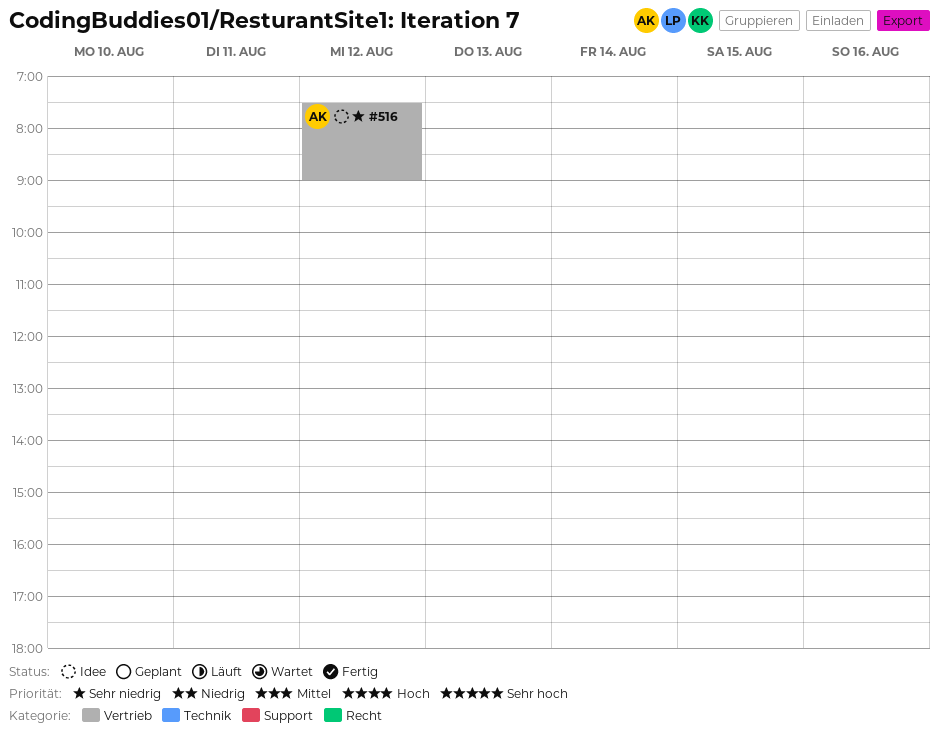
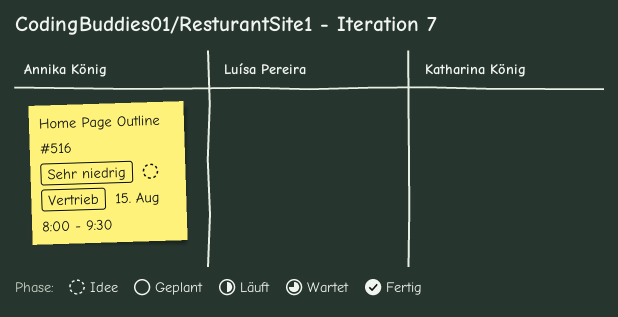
#516, day: Aug 12 -> Aug 15
#516, begins: 07:30 -> 08:00
#516, ends: 09:00 -> 09:30

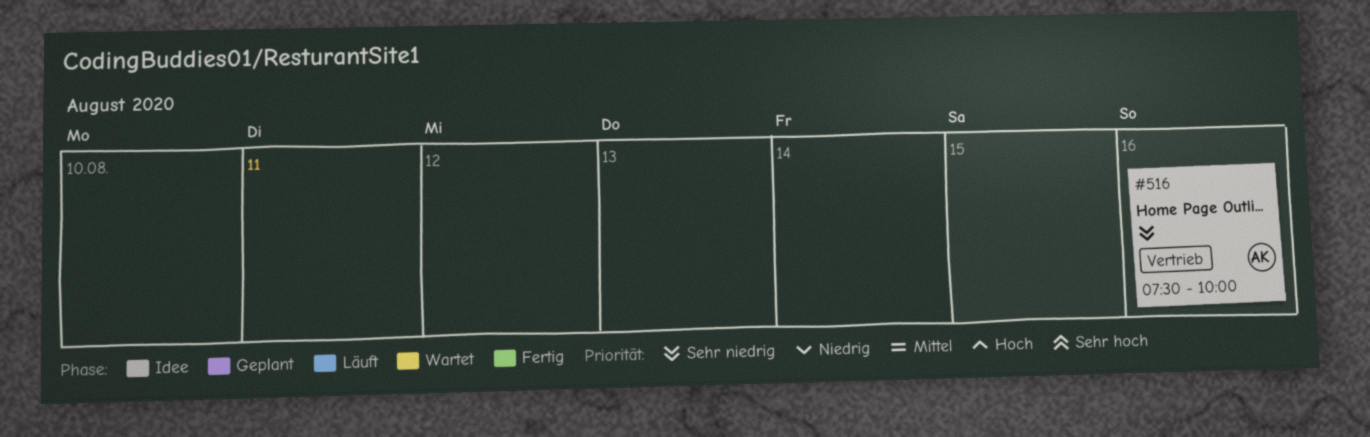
#516, day: Aug 15 -> Aug 16
#516, begins: 08:00 -> 07:30
#516, ends: 09:30 -> 10:00

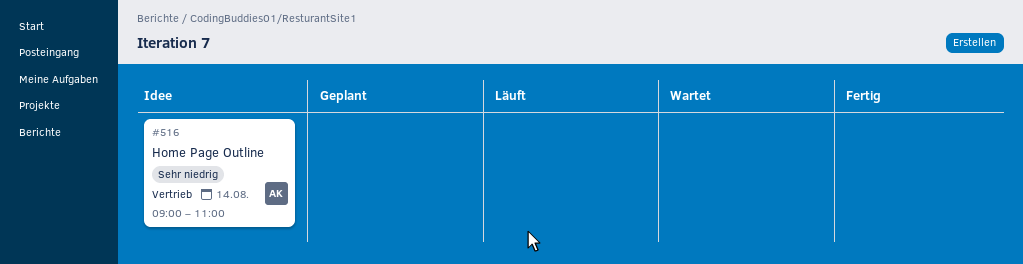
#516, day: Aug 16 -> Aug 14
#516, begins: 07:30 -> 09:00
#516, ends: 10:00 -> 11:00

